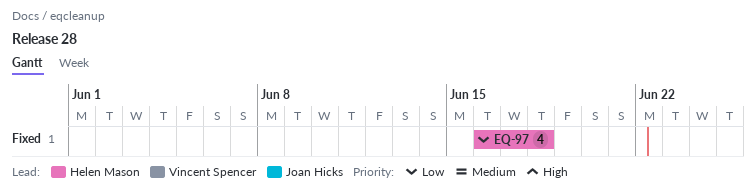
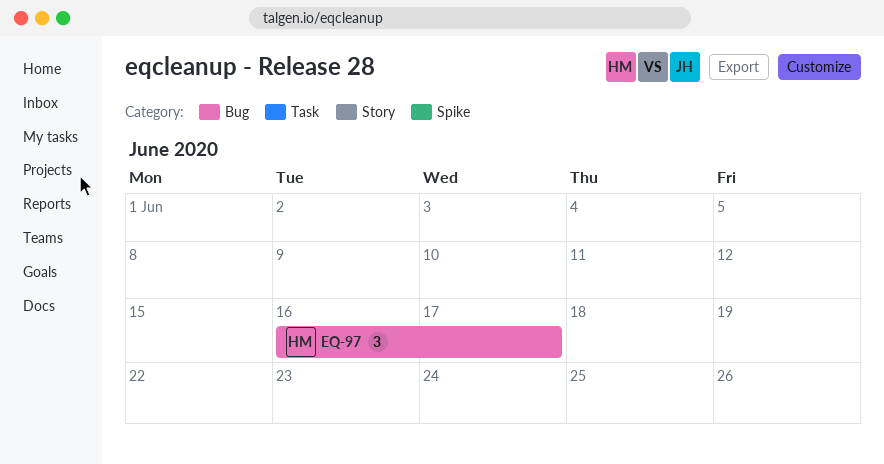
EQ-97, estimate: 4 -> 3
EQ-97, due: Jun 18 -> Jun 17

